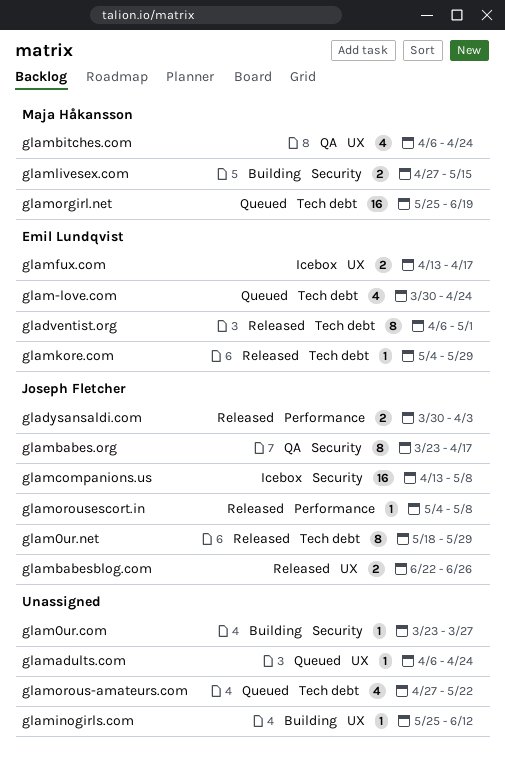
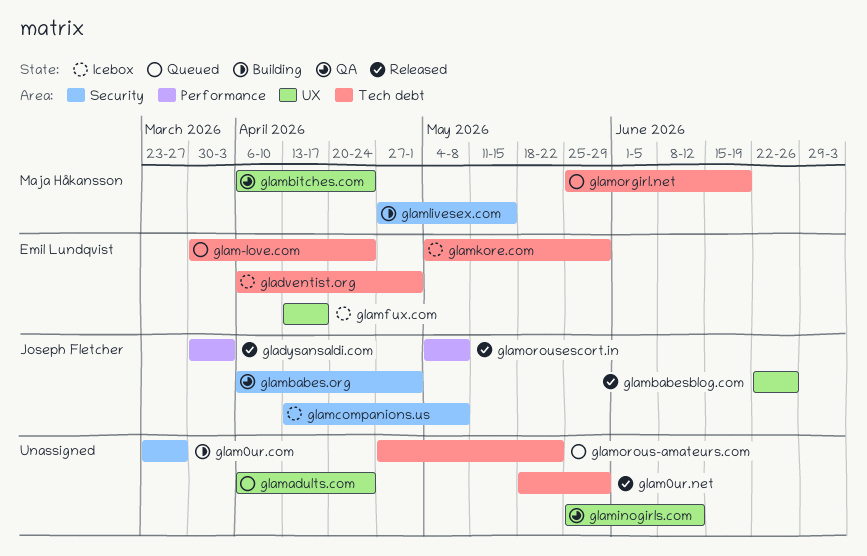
gladventist.org, status: Released -> Icebox
glam0ur.net, owner: Joseph Fletcher -> none
glambabes.org, start: Mar 23 -> Apr 6
glambabes.org, due: Apr 17 -> May 1
glaminogirls.com, status: Building -> QA
glamkore.com, status: Released -> Icebox

